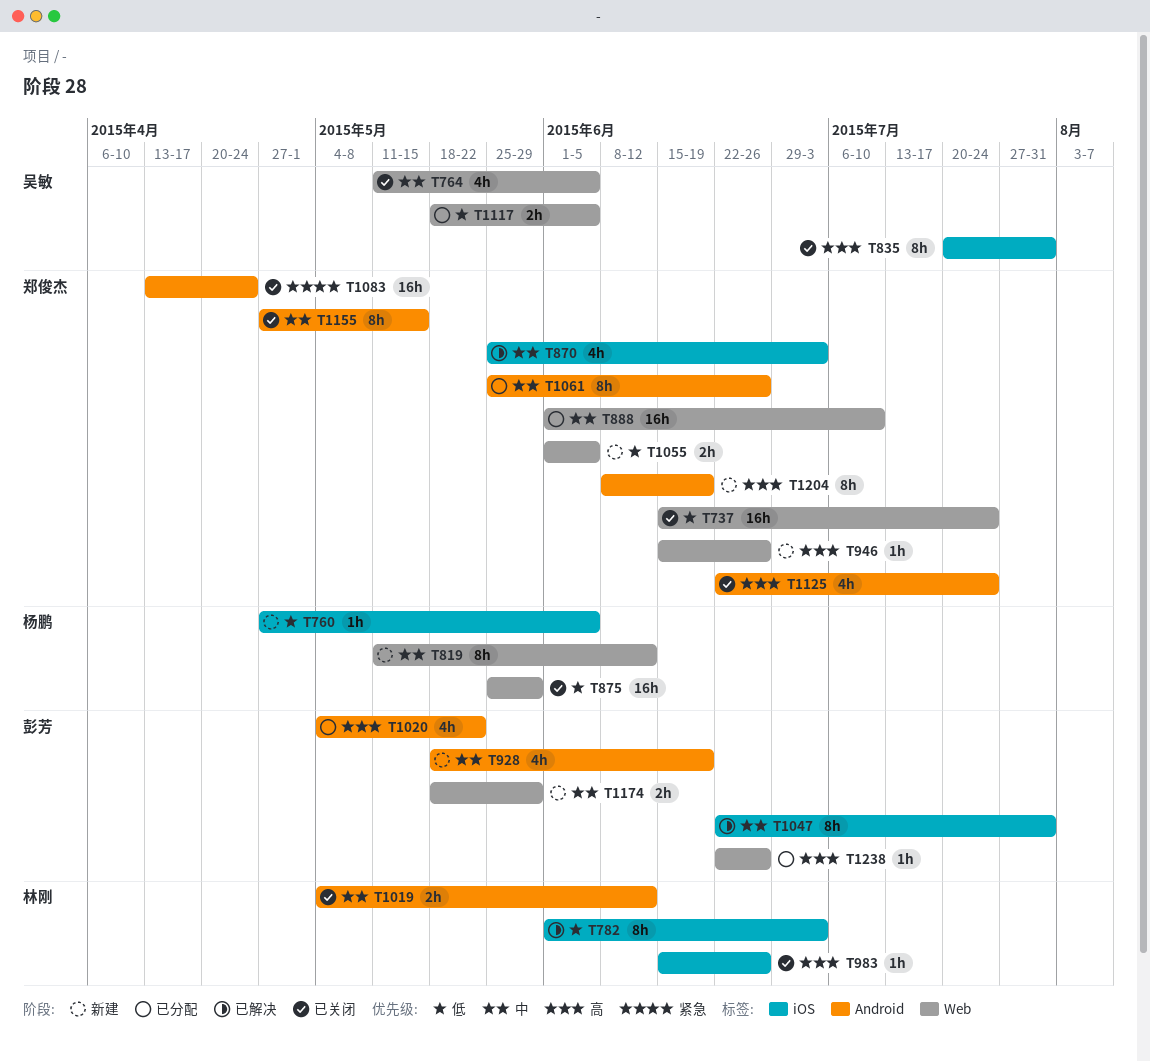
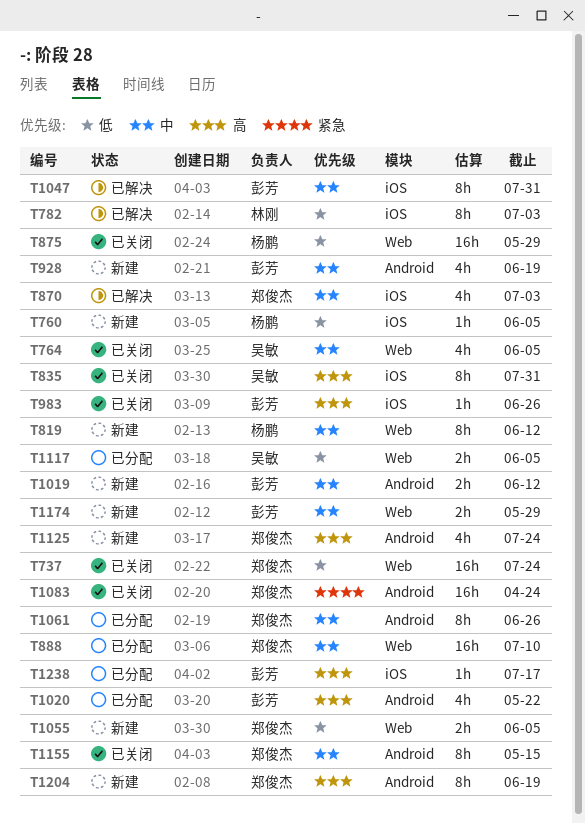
T946: present -> none
T983, owner: 林刚 -> 彭芳
T1019, status: 已关闭 -> 新建
T1019, owner: 林刚 -> 彭芳
T1125, status: 已关闭 -> 新建
T1238, label: Web -> iOS
T1238, due: Jun 26 -> Jul 17

